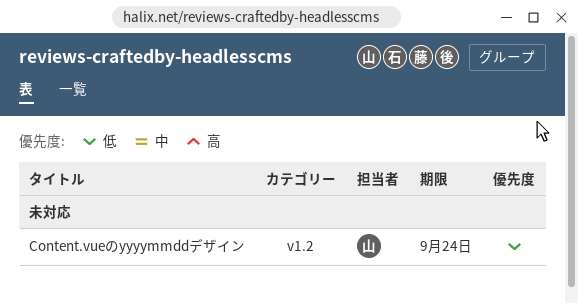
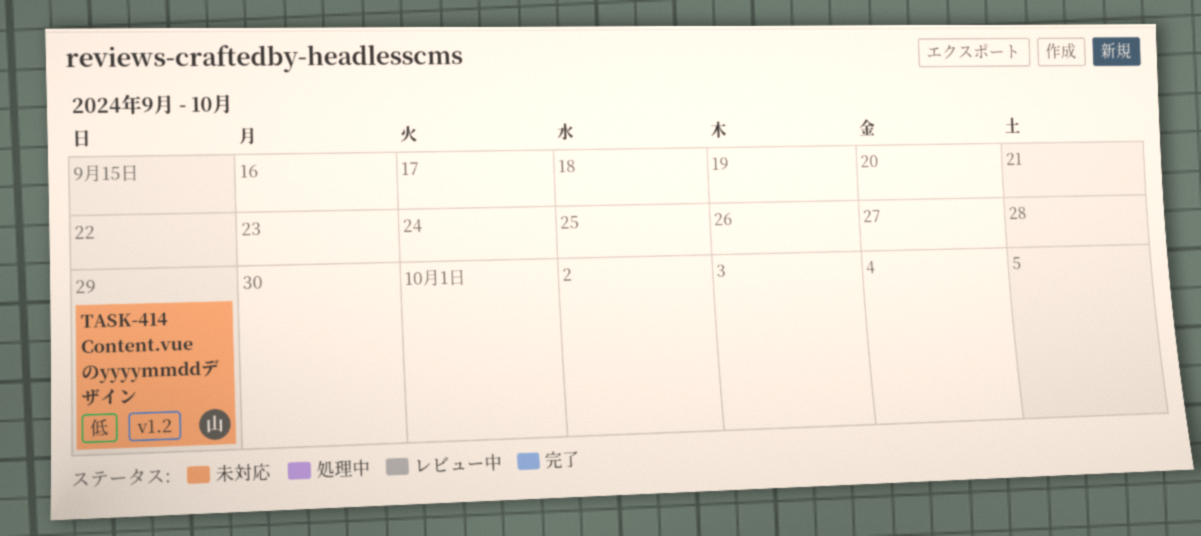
Content.vueのyyyymmddデザイン, due: Sep 24 -> Sep 29

